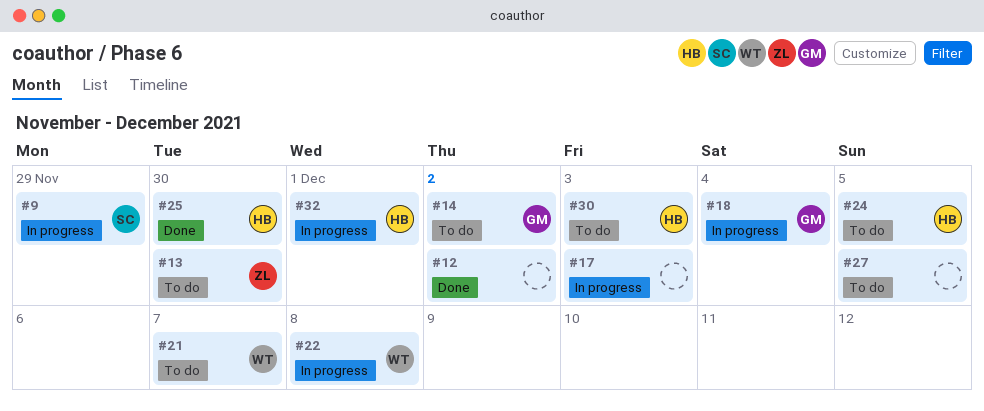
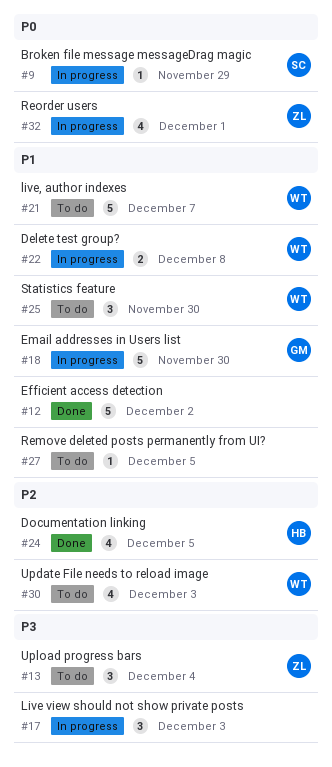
#13, due: Nov 30 -> Dec 4
#14: present -> none
#18, due: Dec 4 -> Nov 30
#24, status: To do -> Done
#25, status: Done -> To do
#25, owner: HB -> WT
#30, owner: HB -> WT
#32, owner: HB -> ZL

